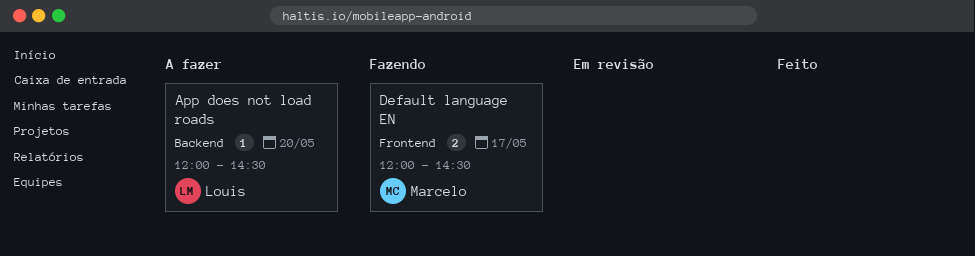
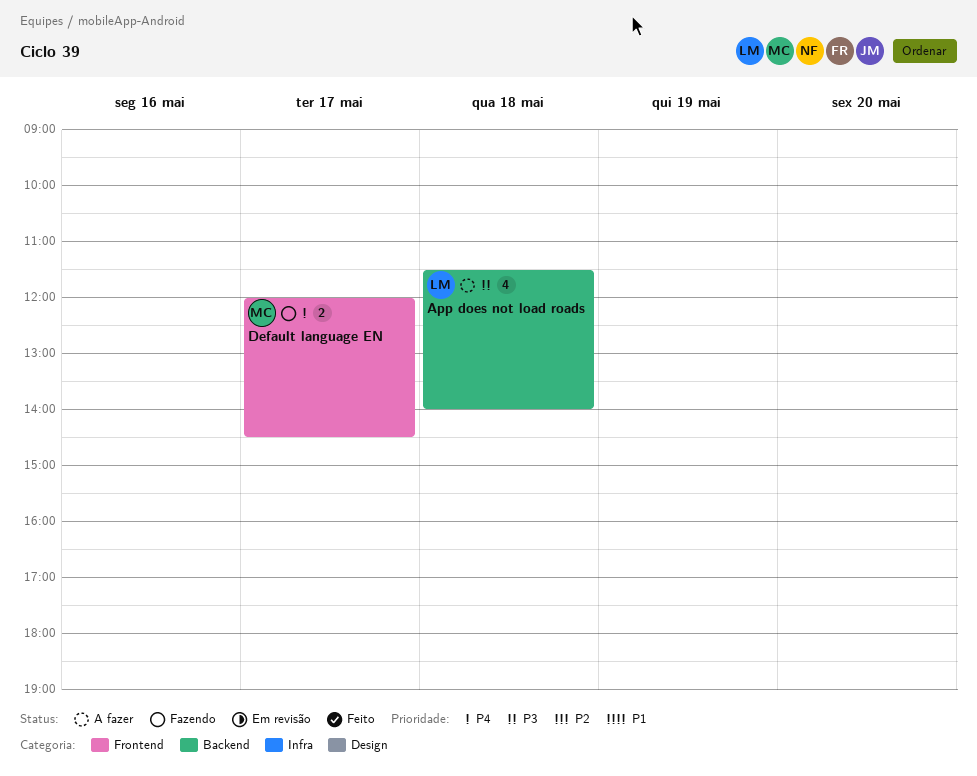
App does not load roads, estimate: 1 -> 4
App does not load roads, day: May 20 -> May 18
App does not load roads, begins: 12:00 -> 11:30
App does not load roads, ends: 14:30 -> 14:00

